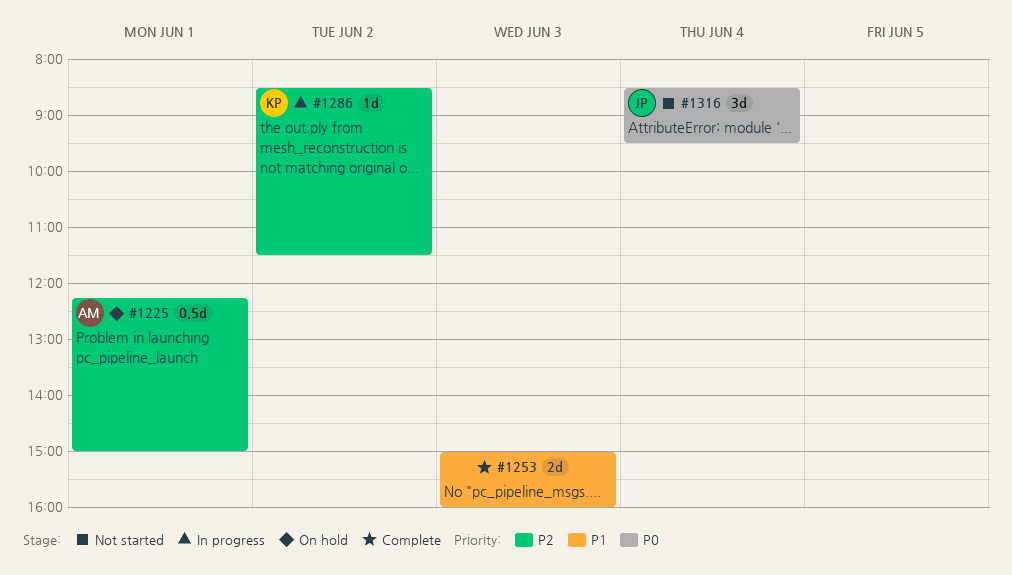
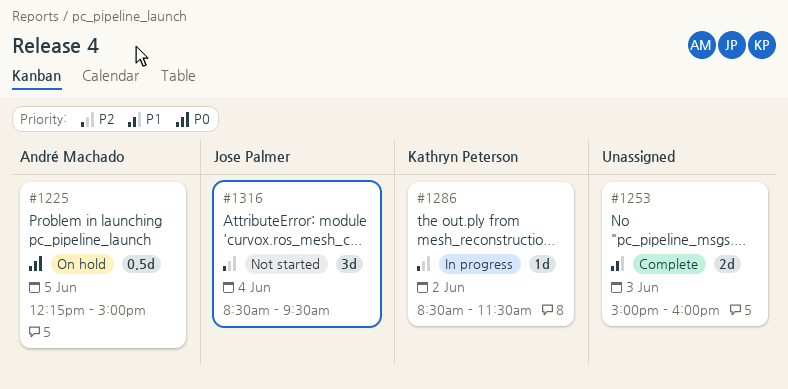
#1225, priority: P2 -> P0
#1225, day: Jun 1 -> Jun 5
#1316, priority: P0 -> P2

